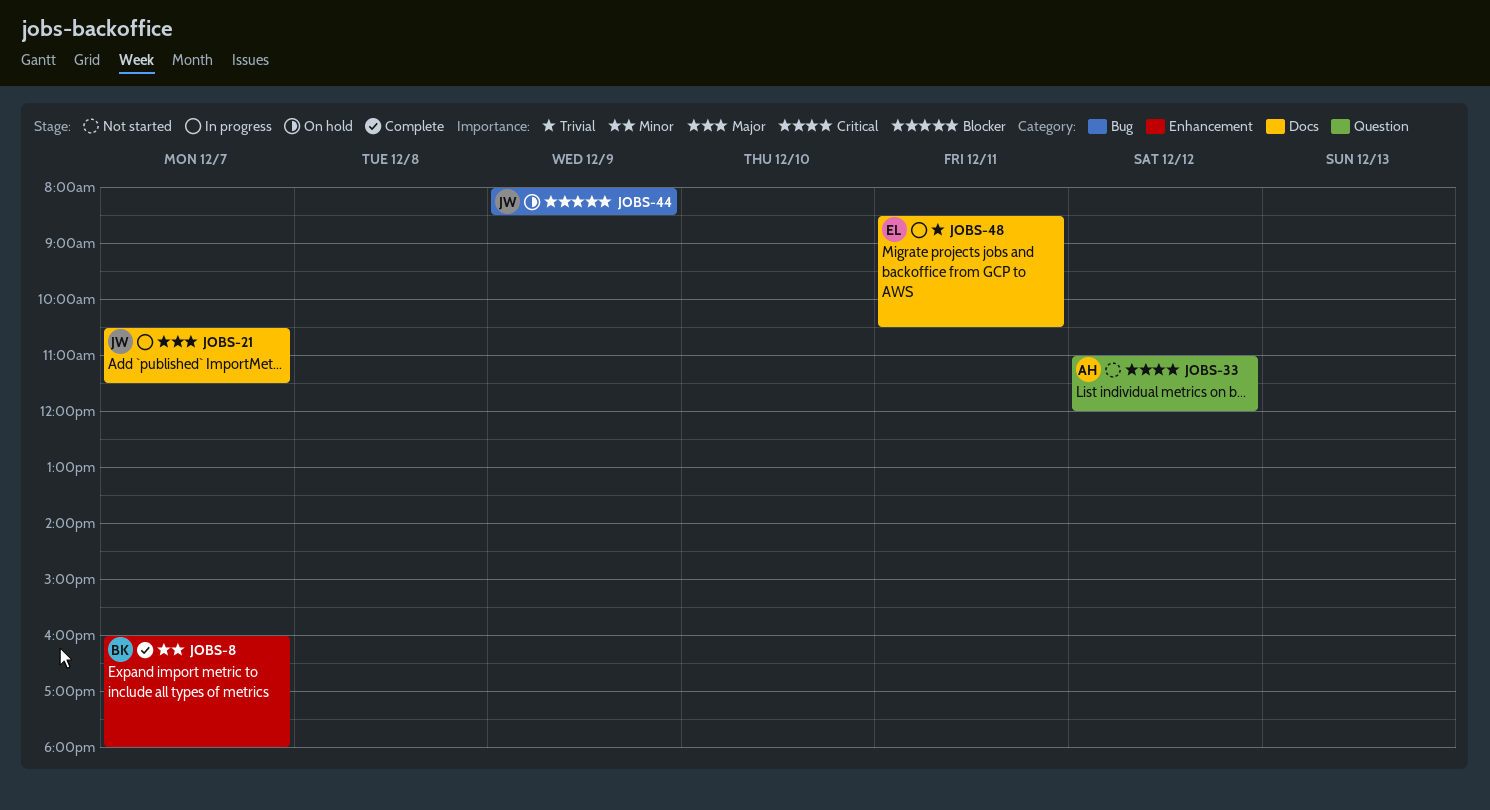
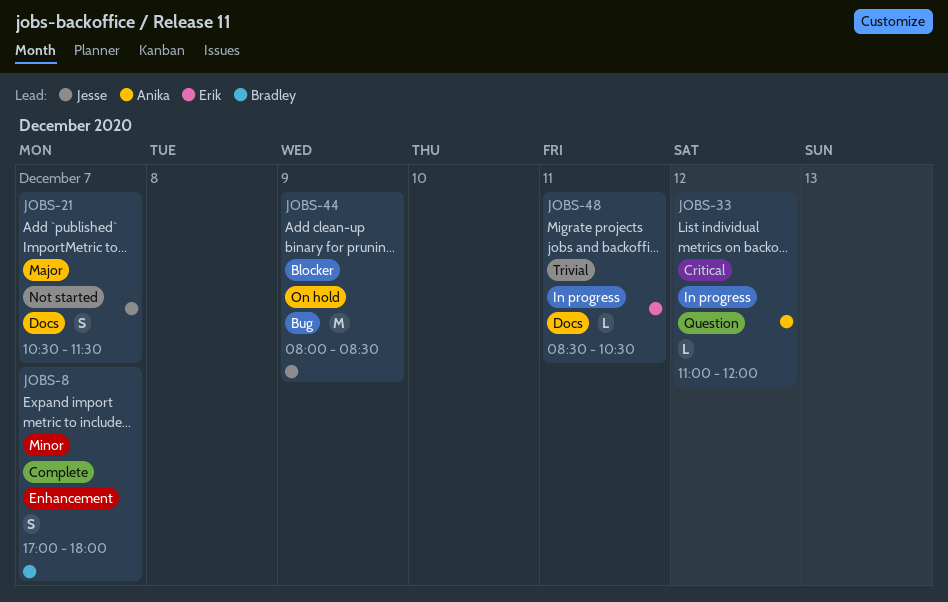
JOBS-8, begins: 16:00 -> 17:00
JOBS-21, status: In progress -> Not started
JOBS-33, status: Not started -> In progress

